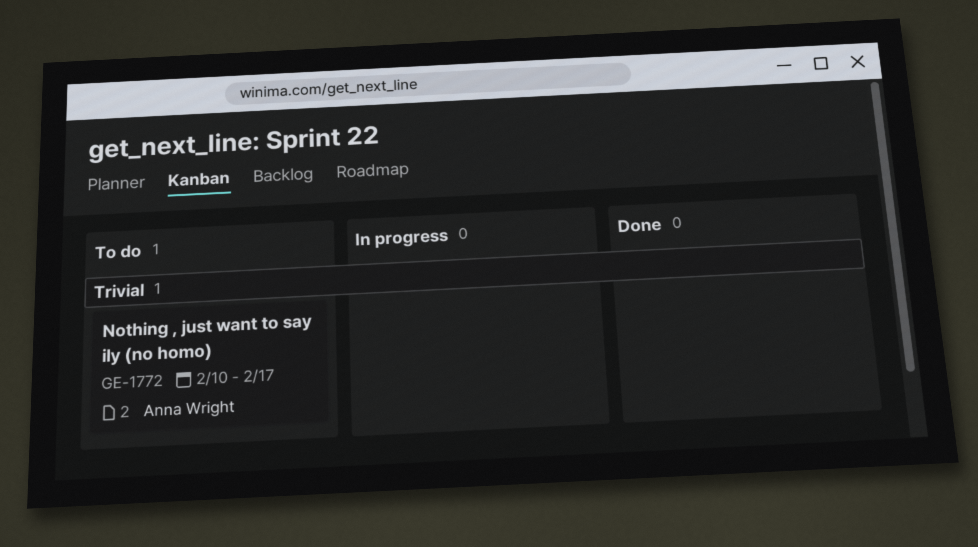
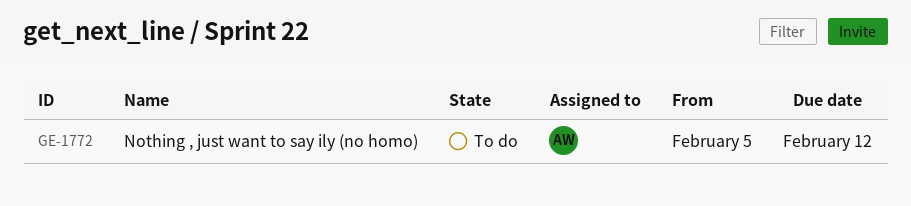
GE-1772, start: Feb 10 -> Feb 5
GE-1772, due: Feb 17 -> Feb 12

